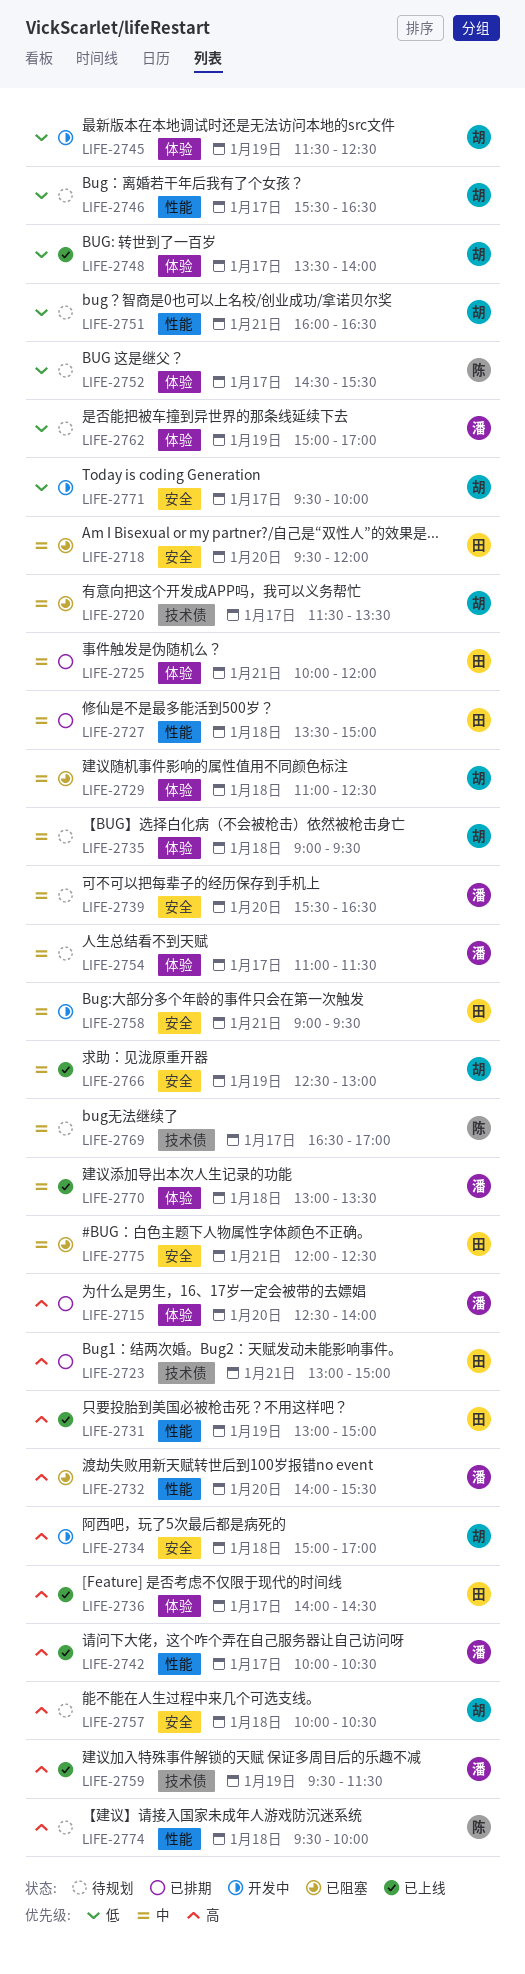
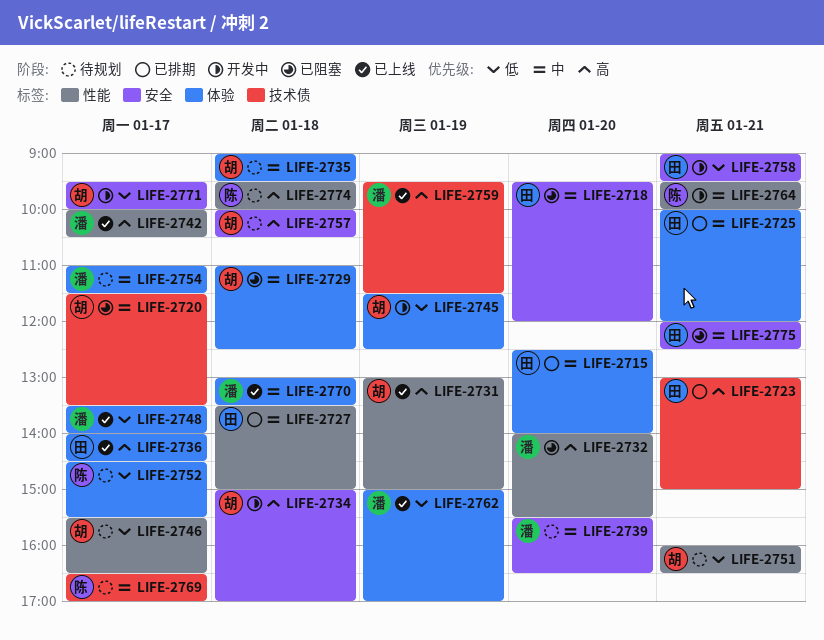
LIFE-2715, owner: 潘 -> 田
LIFE-2715, priority: 高 -> 中
LIFE-2731, owner: 田 -> 胡
LIFE-2748, owner: 胡 -> 潘
LIFE-2758, priority: 中 -> 低
LIFE-2762, status: 待规划 -> 已上线
LIFE-2764: none -> present
LIFE-2766: present -> none

